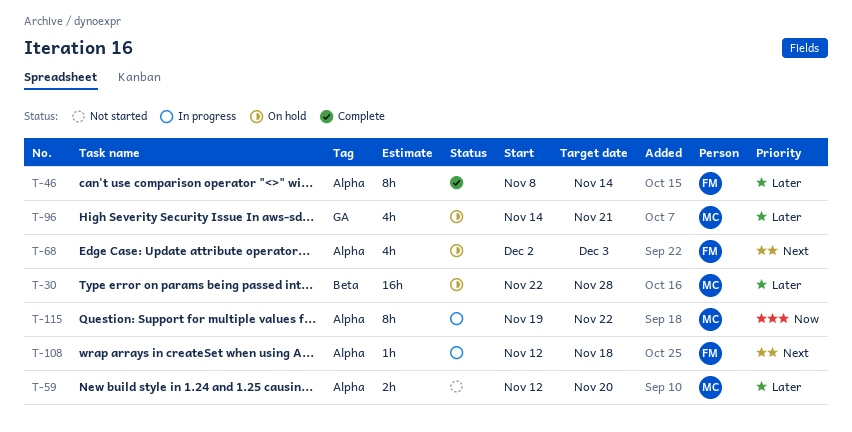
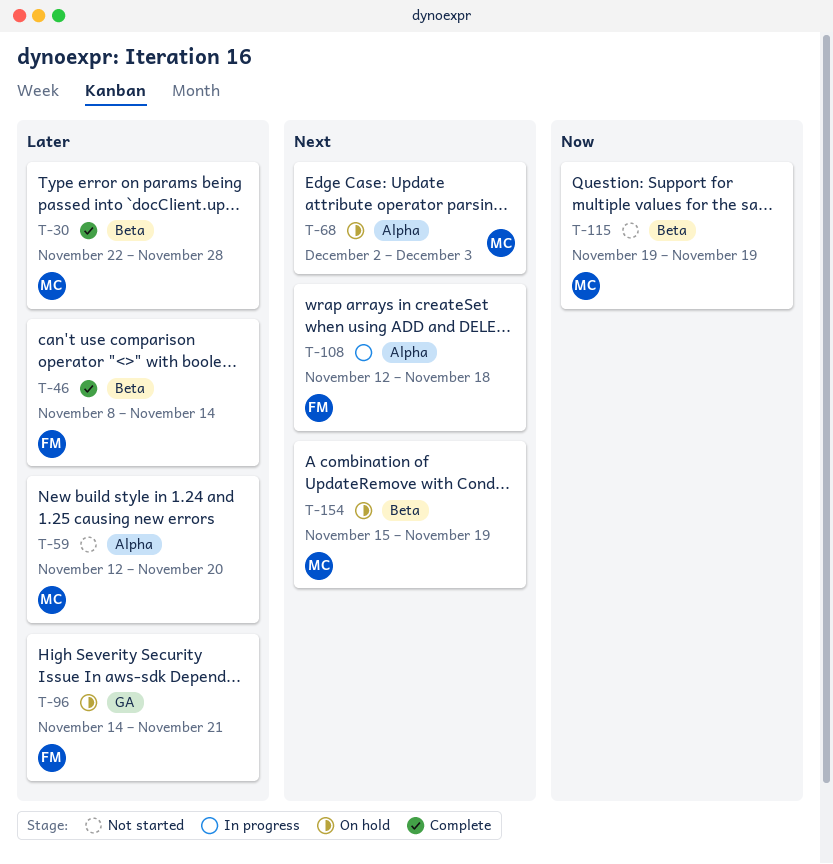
T-30, status: On hold -> Complete
T-46, label: Alpha -> Beta
T-68, owner: FM -> MC
T-96, owner: MC -> FM
T-115, status: In progress -> Not started
T-115, label: Alpha -> Beta
T-115, due: Nov 22 -> Nov 19
T-154: none -> present

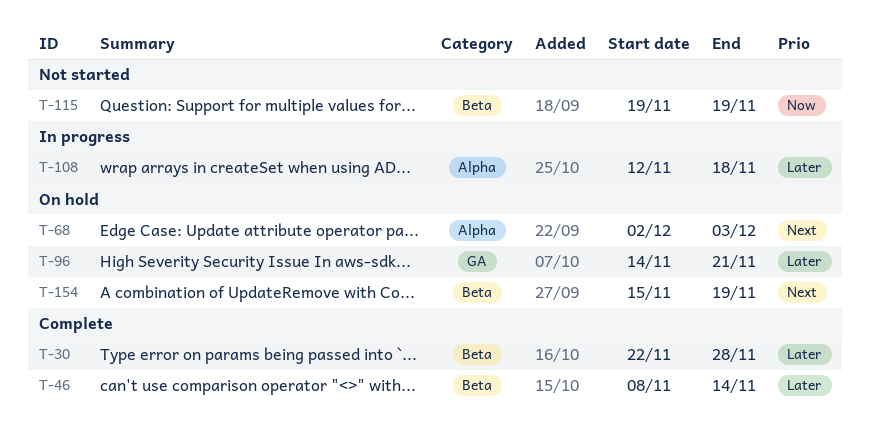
T-59: present -> none
T-108, priority: Next -> Later

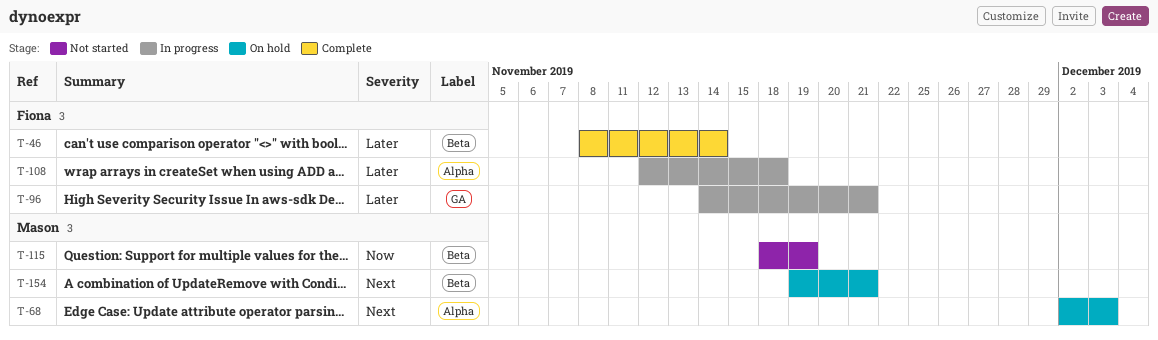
T-30: present -> none
T-96, status: On hold -> In progress
T-115, start: Nov 19 -> Nov 18
T-154, start: Nov 15 -> Nov 19
T-154, due: Nov 19 -> Nov 21

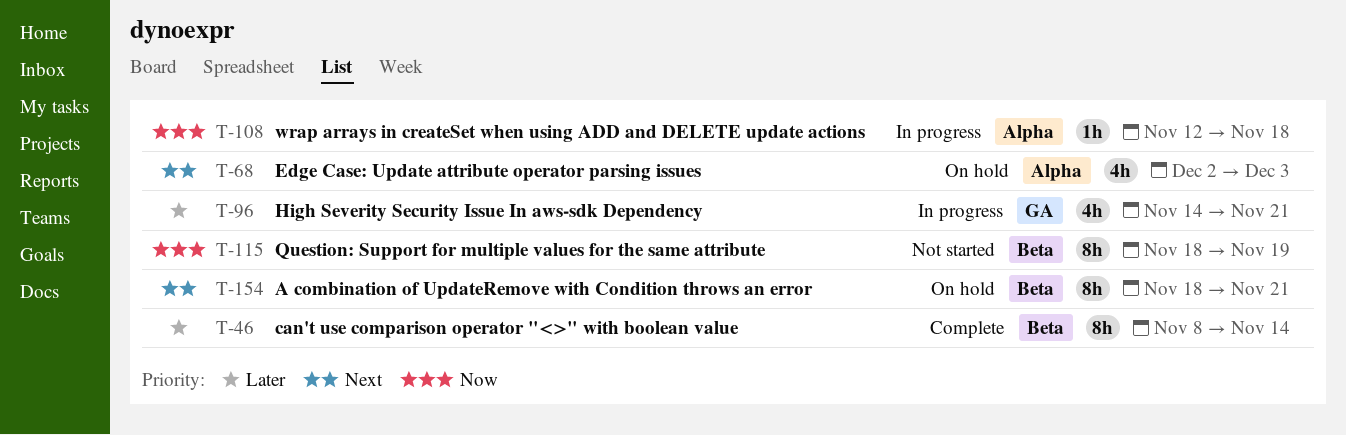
T-108, priority: Later -> Now
T-154, start: Nov 19 -> Nov 18

